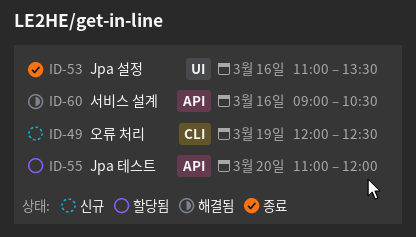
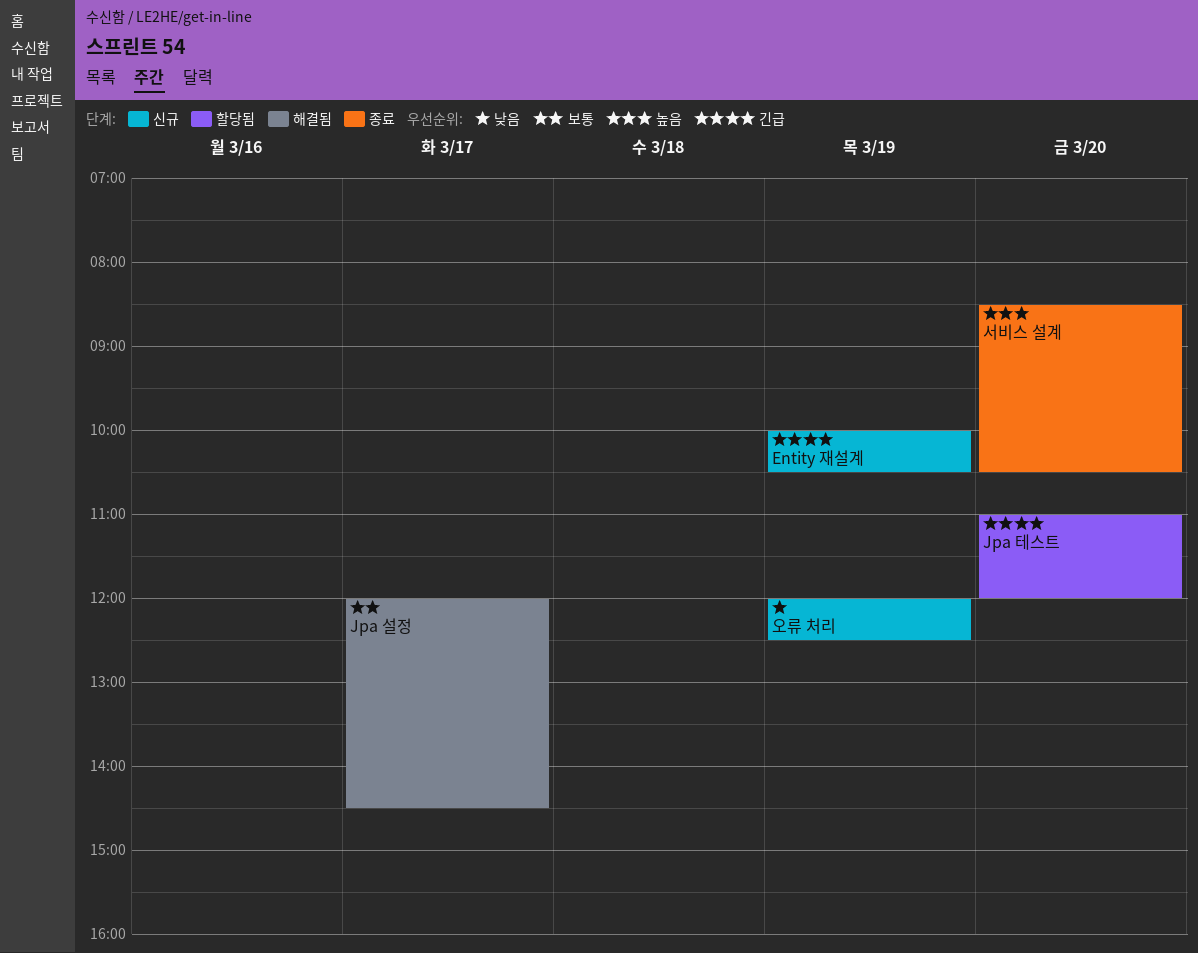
Entity 재설계: none -> present
Jpa 설정, status: 종료 -> 해결됨
Jpa 설정, day: Mar 16 -> Mar 17
Jpa 설정, begins: 11:00 -> 12:00
Jpa 설정, ends: 13:30 -> 14:30
서비스 설계, status: 해결됨 -> 종료
서비스 설계, day: Mar 16 -> Mar 20
서비스 설계, begins: 09:00 -> 08:30

